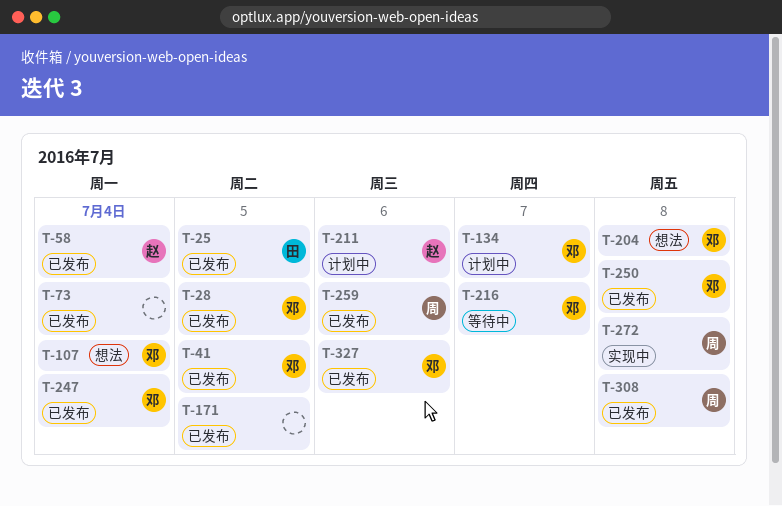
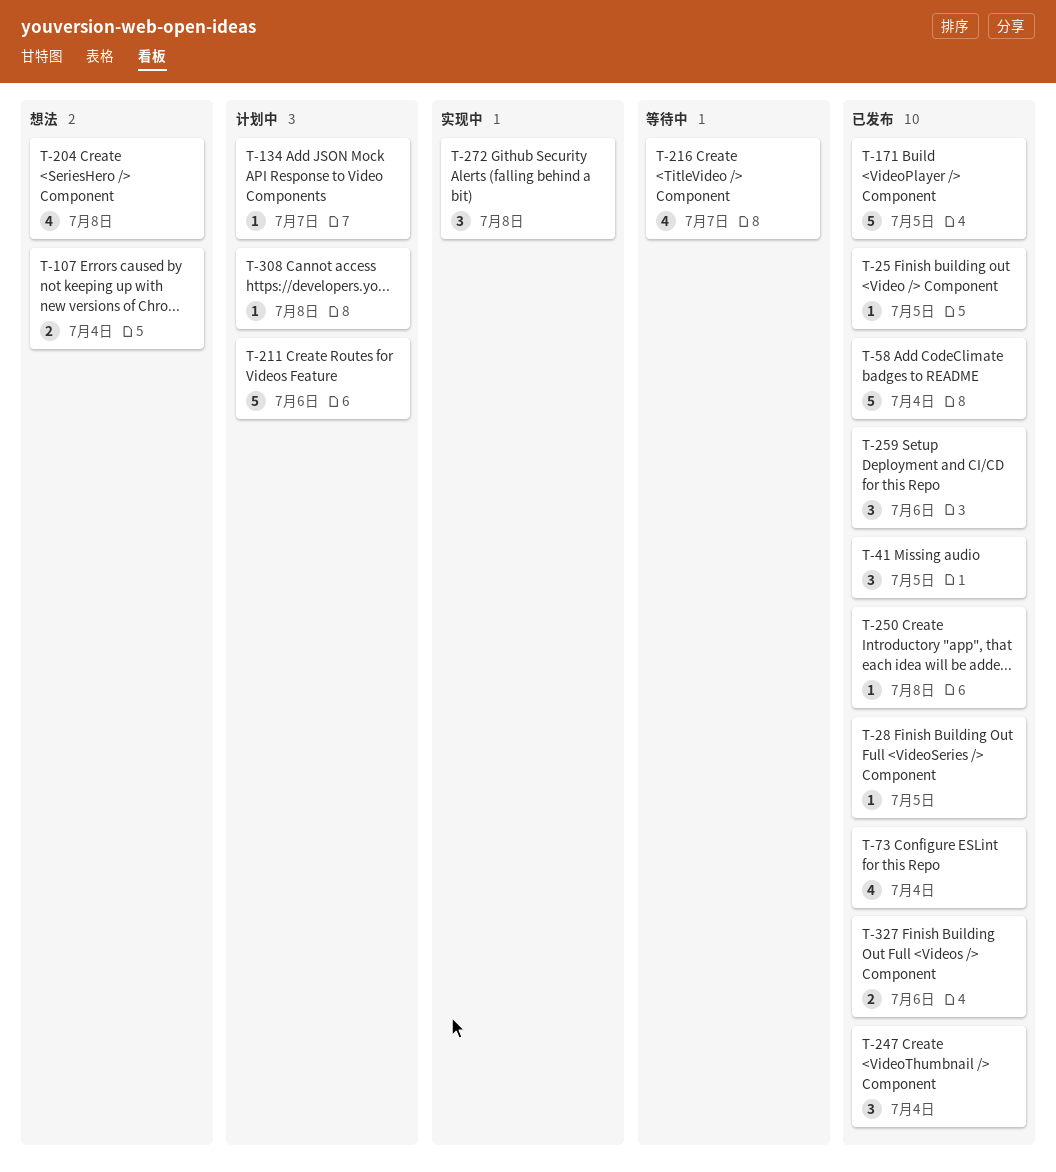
T-308, status: 已发布 -> 计划中

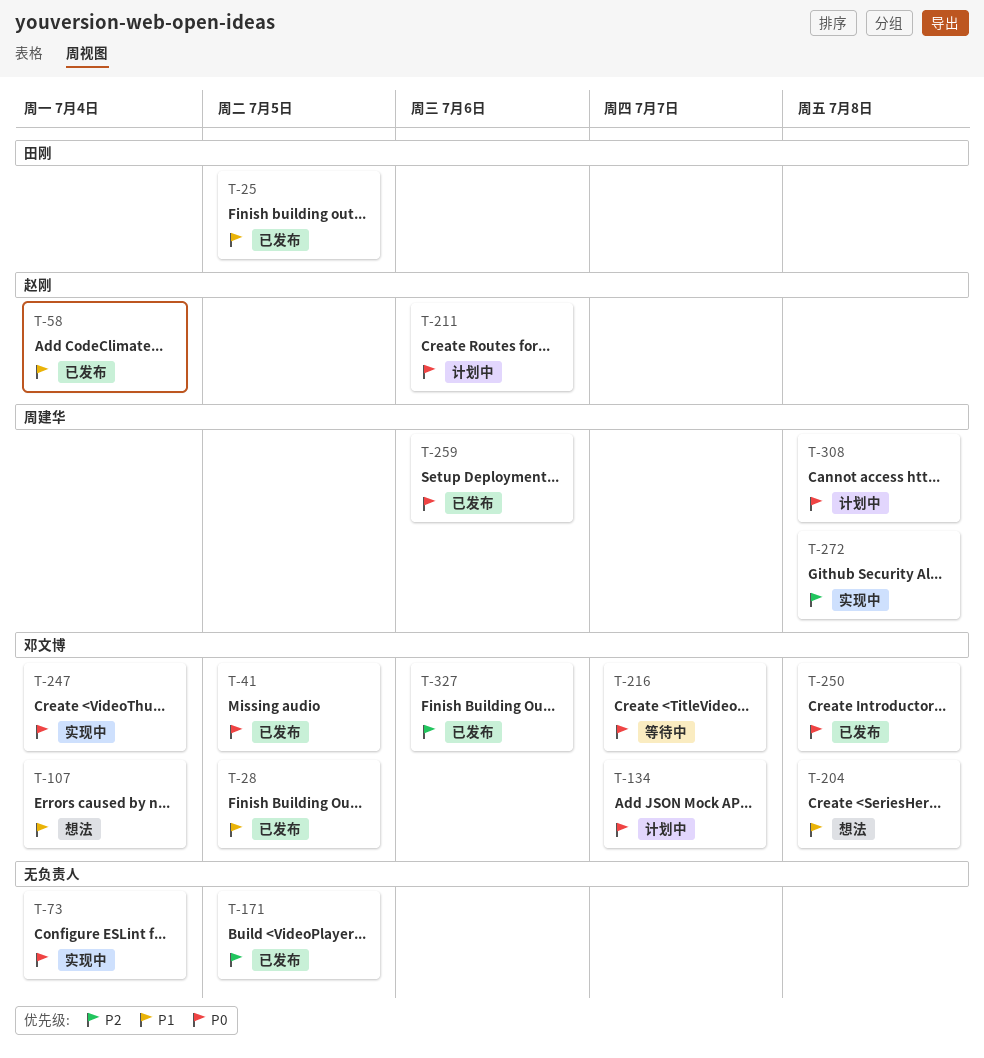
T-73, status: 已发布 -> 实现中
T-247, status: 已发布 -> 实现中

